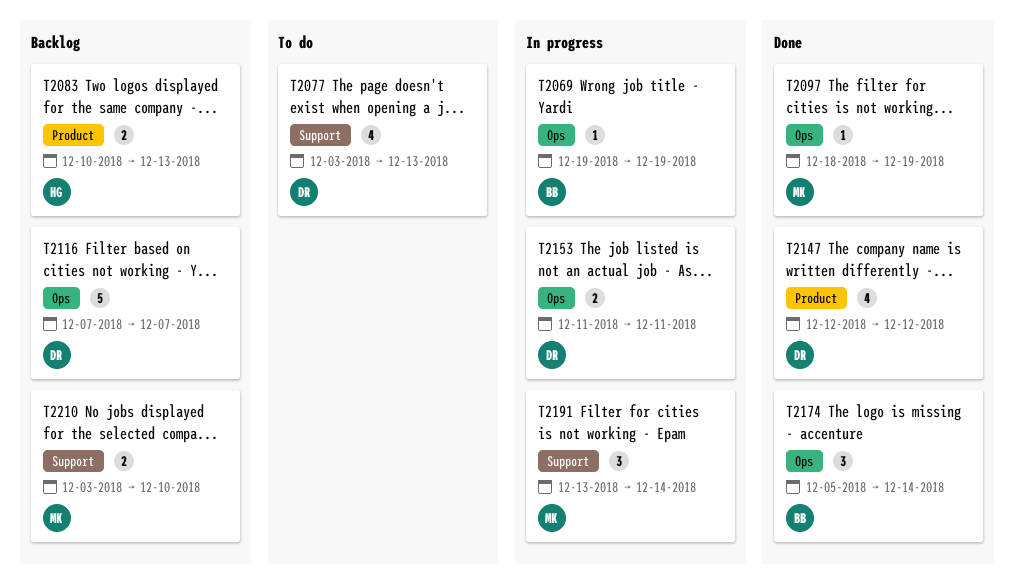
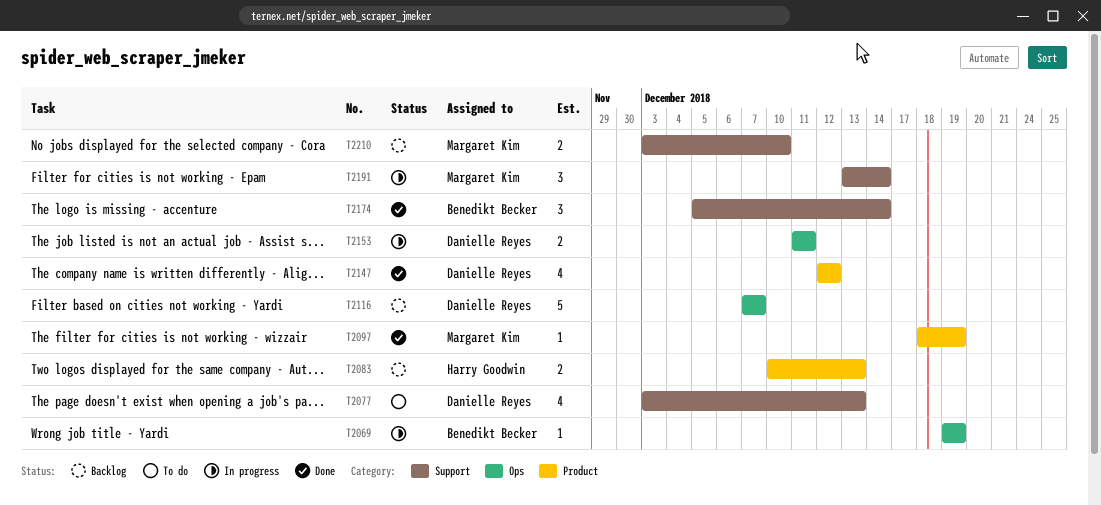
T2097, label: Ops -> Product
T2174, label: Ops -> Support

